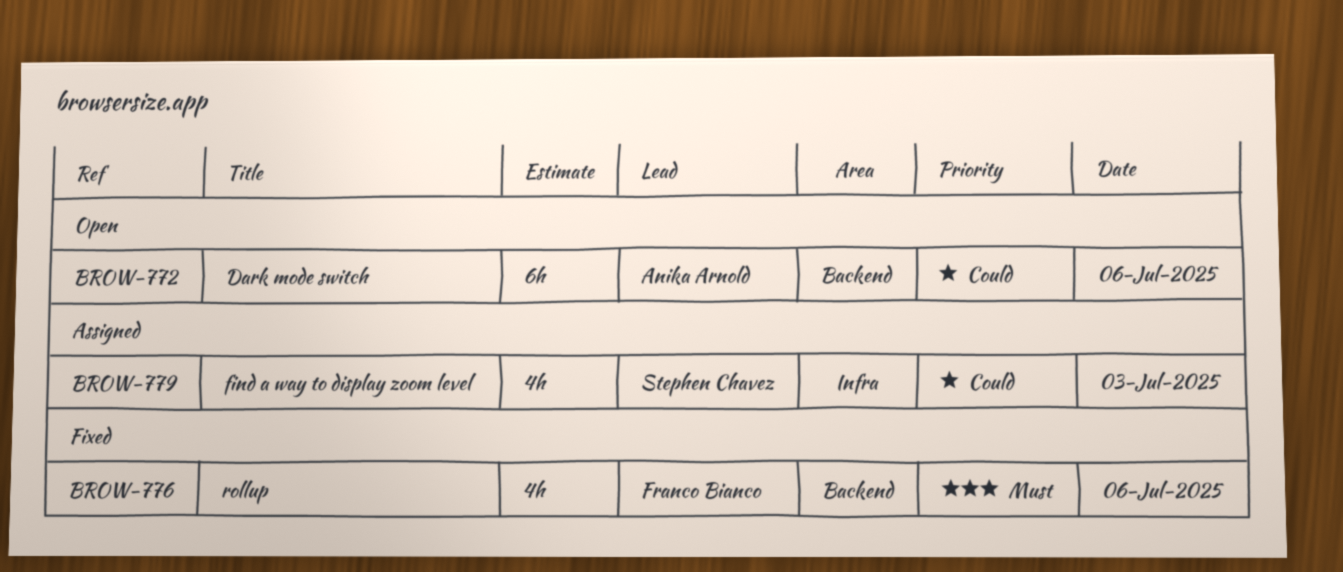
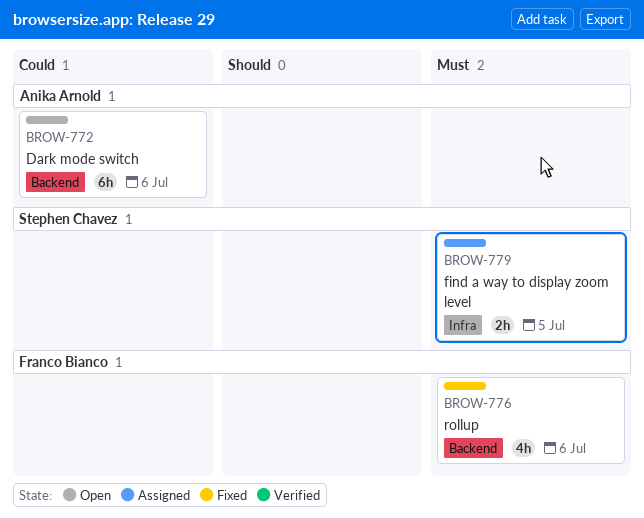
BROW-779, priority: Could -> Must
BROW-779, estimate: 4h -> 2h
BROW-779, day: Jul 3 -> Jul 5

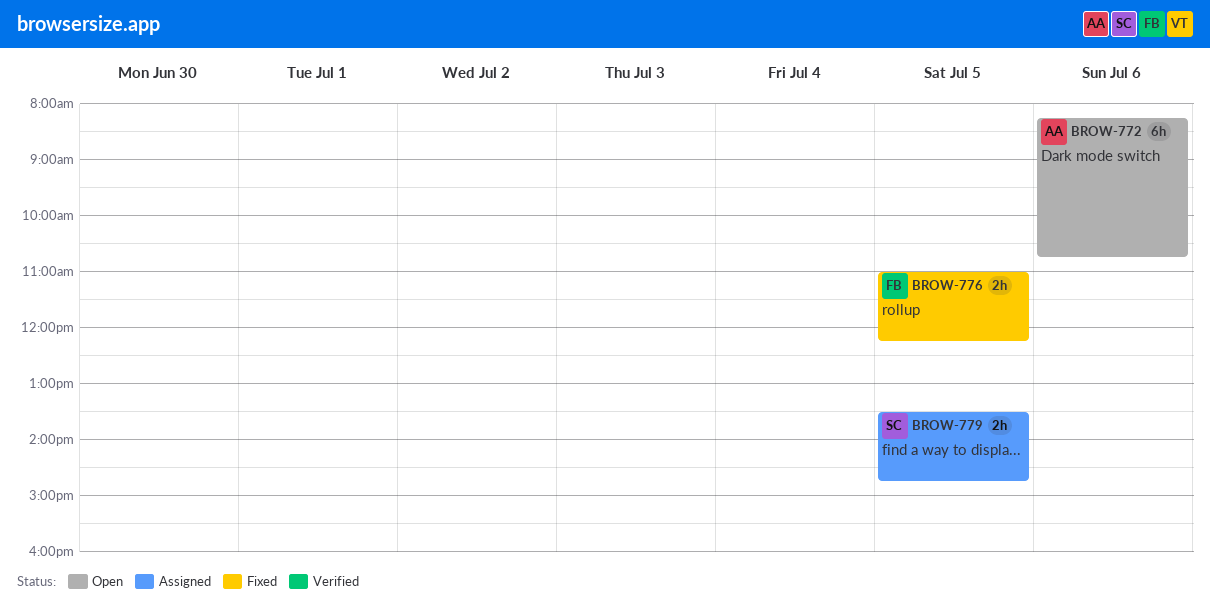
BROW-776, estimate: 4h -> 2h
BROW-776, day: Jul 6 -> Jul 5

